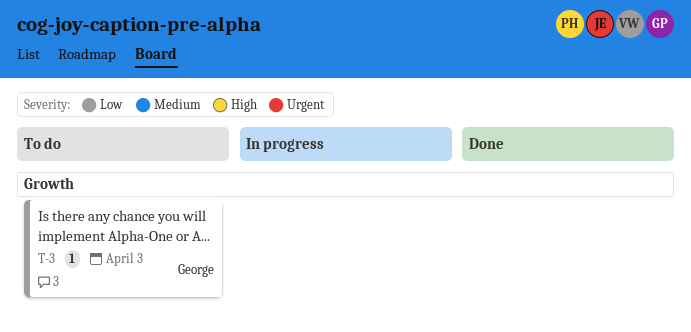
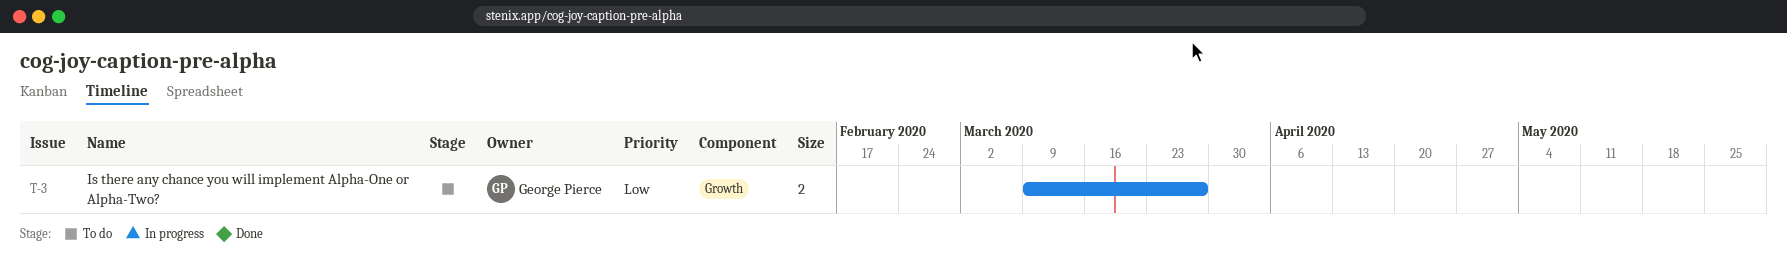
T-3, estimate: 1 -> 2
T-3, due: Apr 3 -> Mar 27

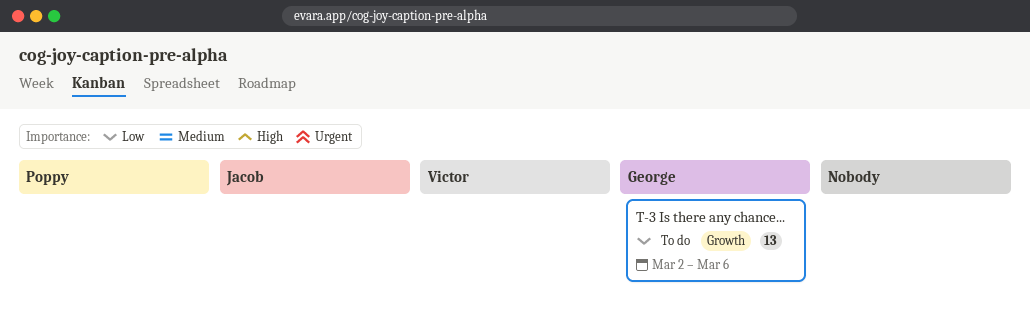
T-3, estimate: 2 -> 13
T-3, start: Mar 9 -> Mar 2
T-3, due: Mar 27 -> Mar 6

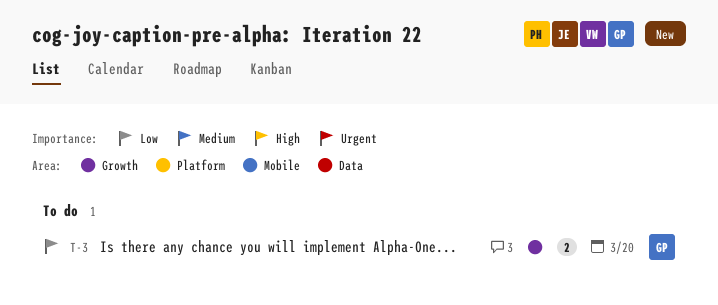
T-3, estimate: 13 -> 2
T-3, due: Mar 6 -> Mar 20

